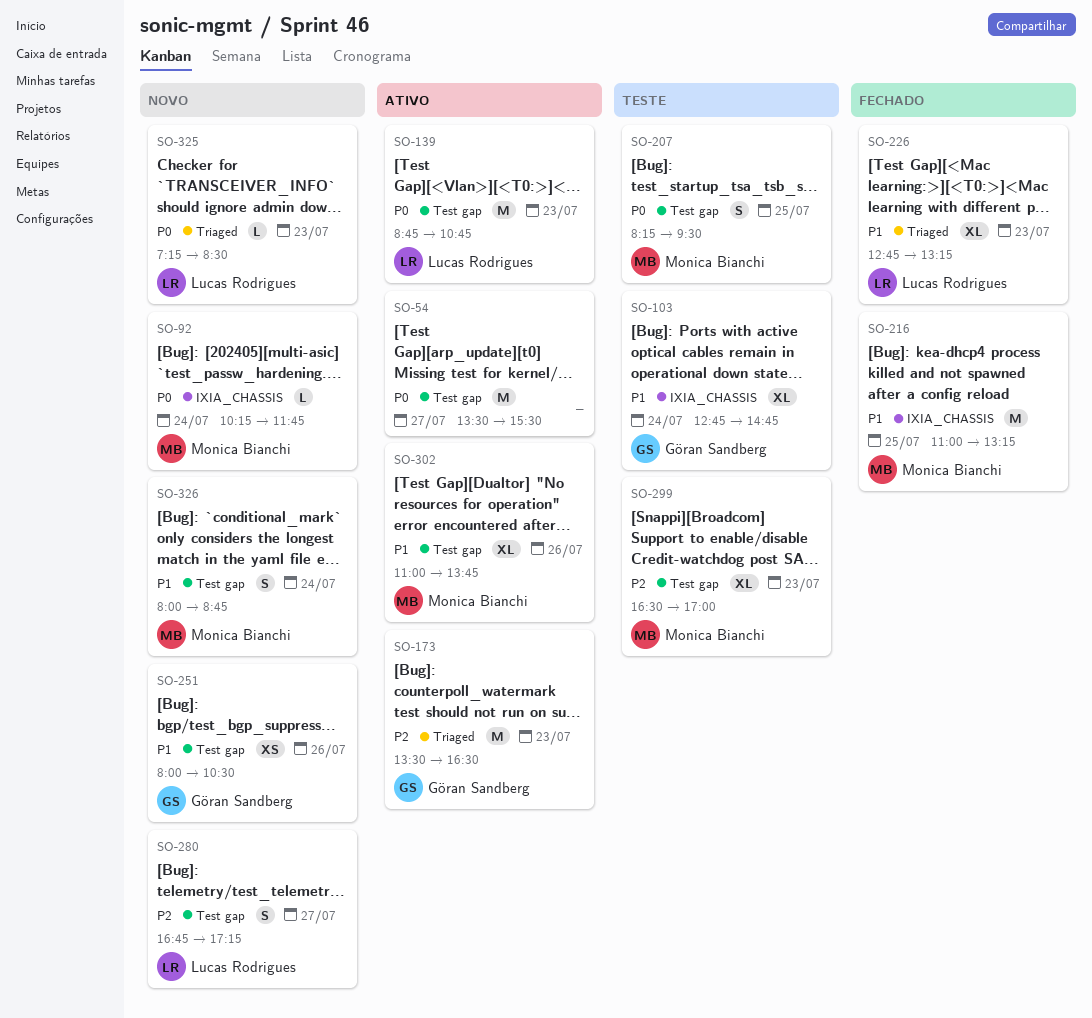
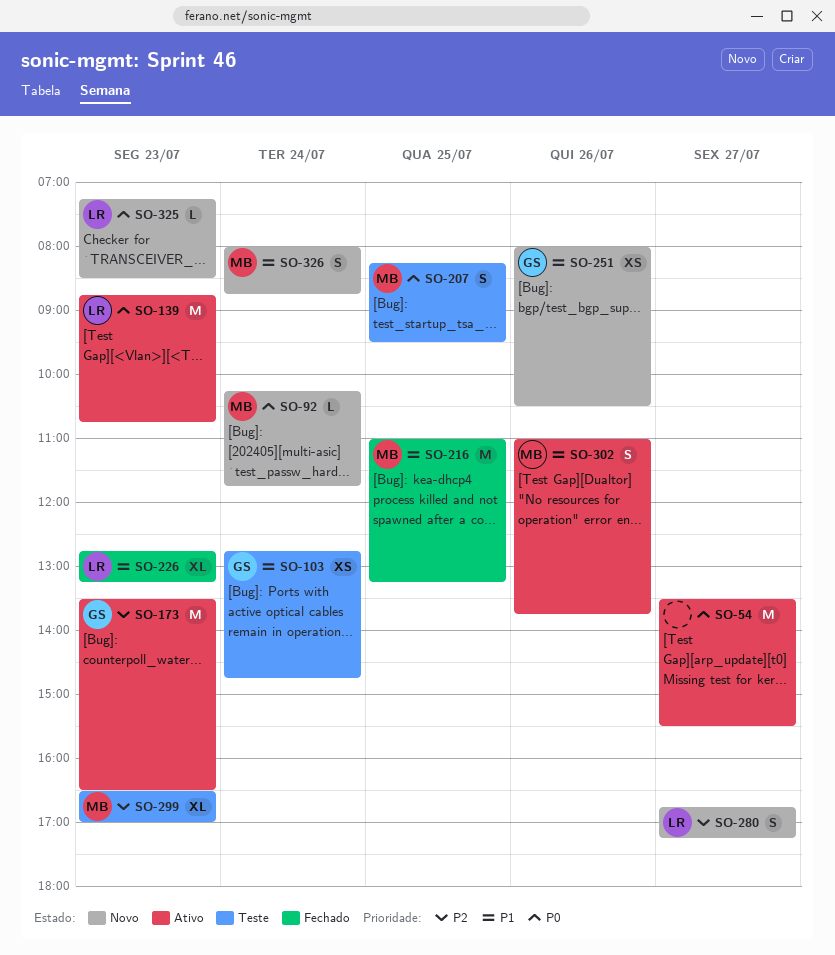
SO-103, estimate: XL -> XS
SO-302, estimate: XL -> S

